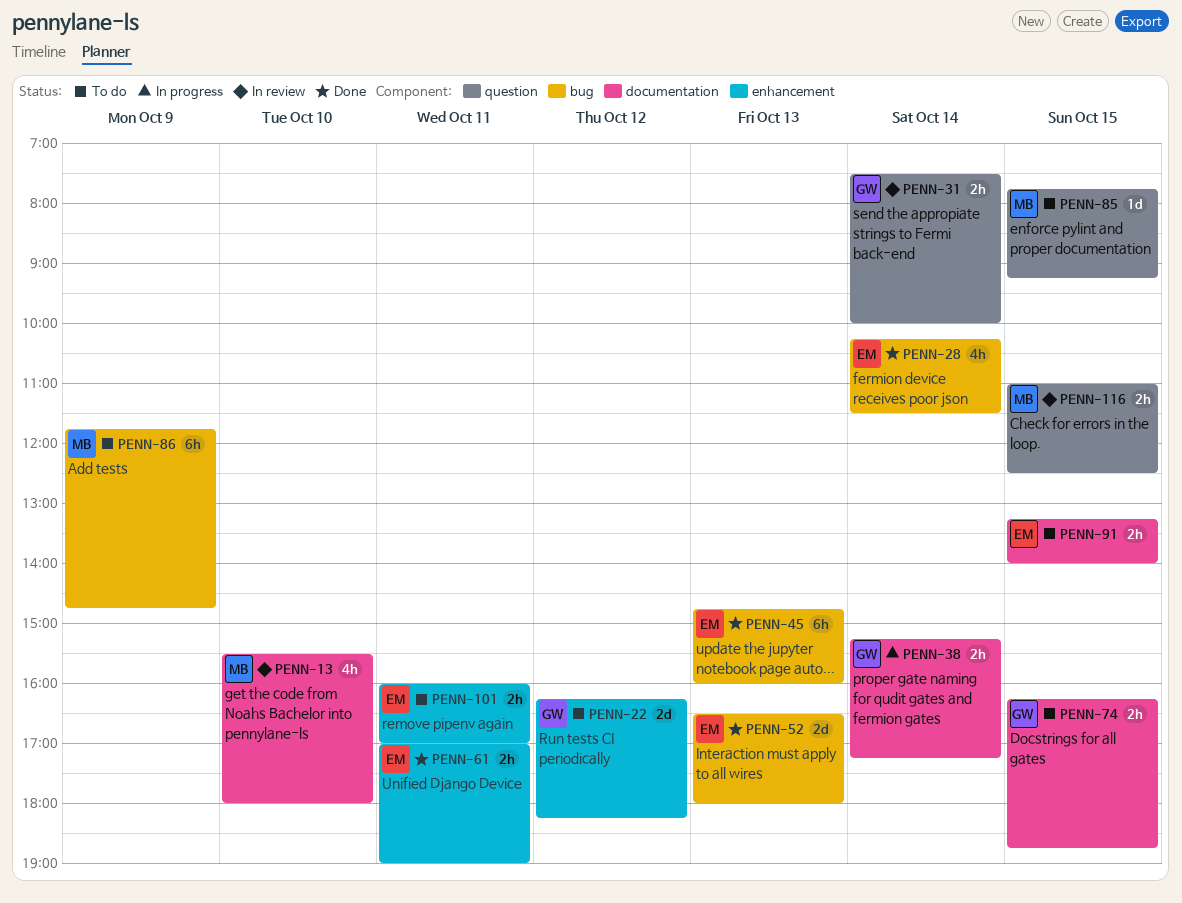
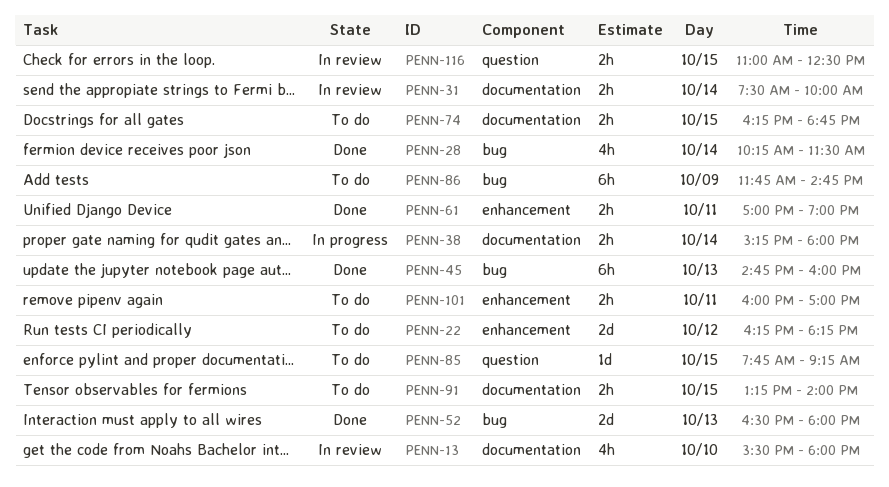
PENN-31, label: question -> documentation
PENN-38, ends: 17:15 -> 18:00

